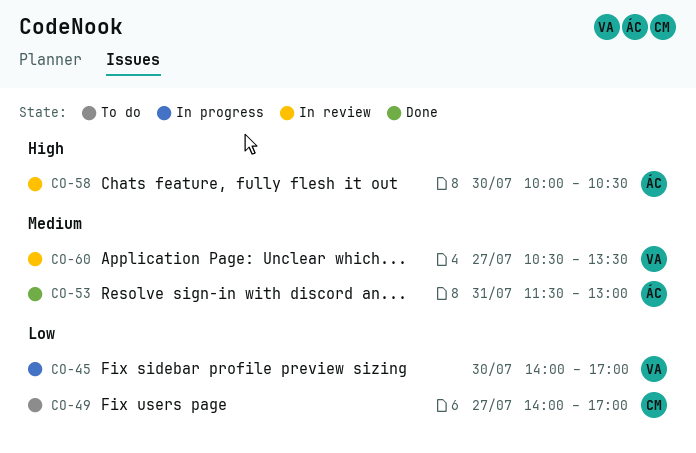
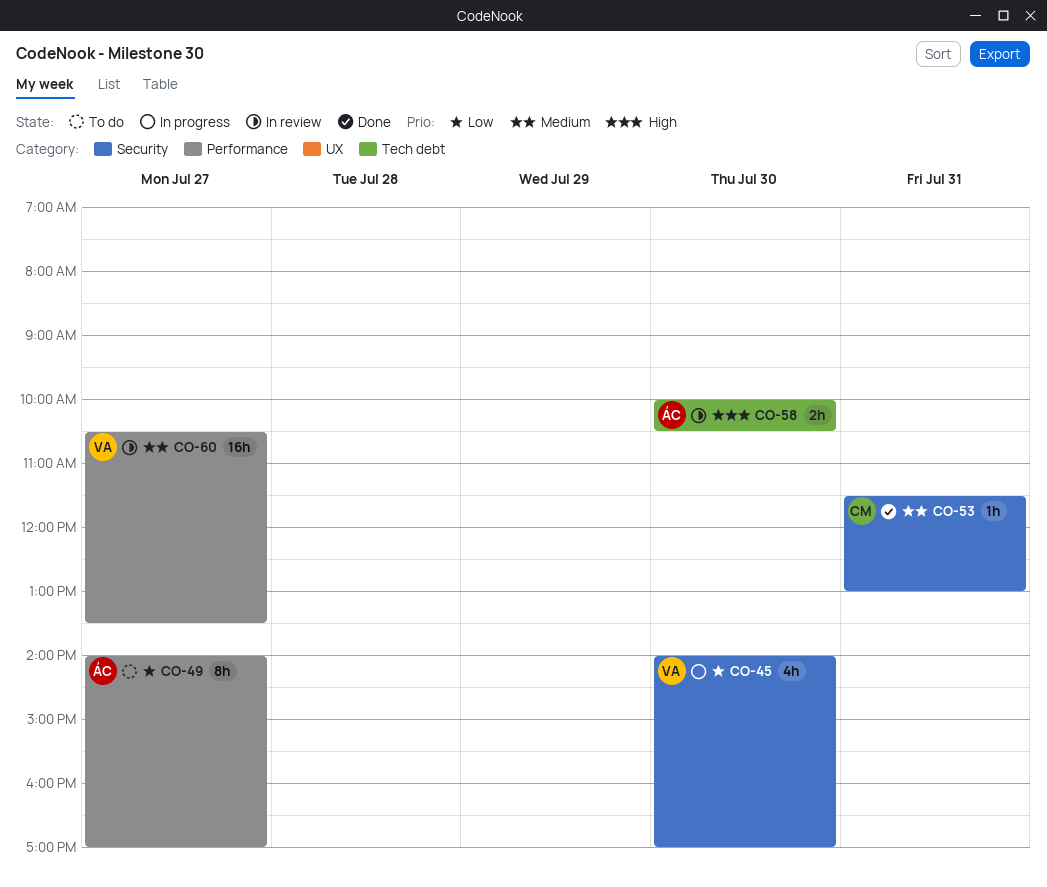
CO-49, owner: CM -> ÁC
CO-53, owner: ÁC -> CM

